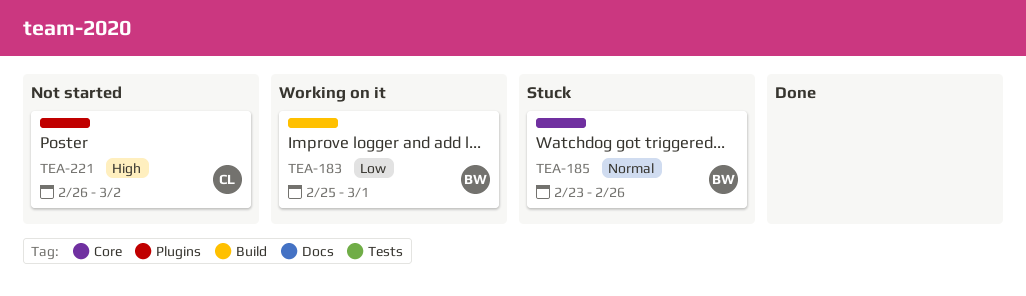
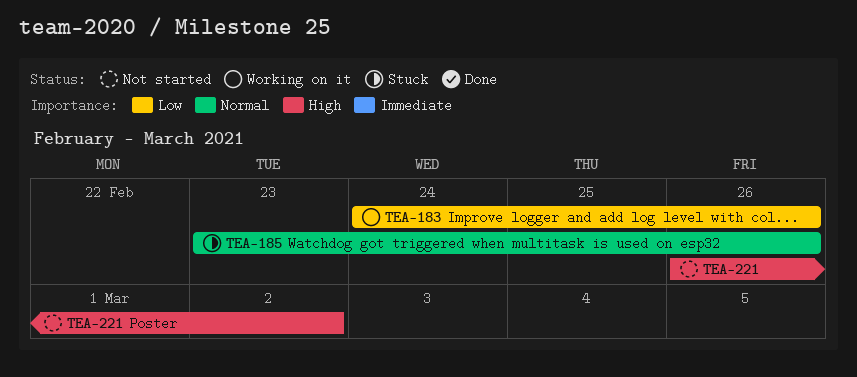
TEA-183, start: Feb 25 -> Feb 24
TEA-183, due: Mar 1 -> Feb 26

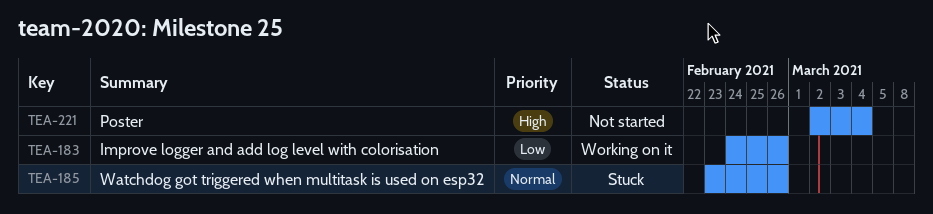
TEA-221, start: Feb 26 -> Mar 2
TEA-221, due: Mar 2 -> Mar 4

